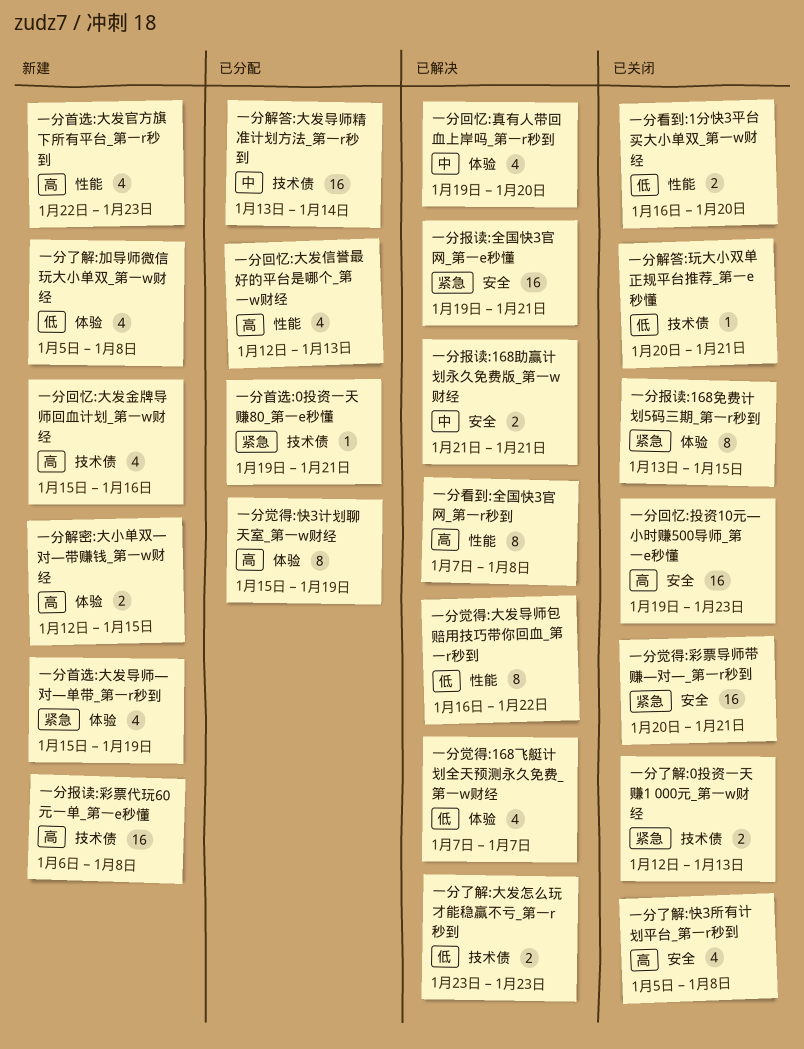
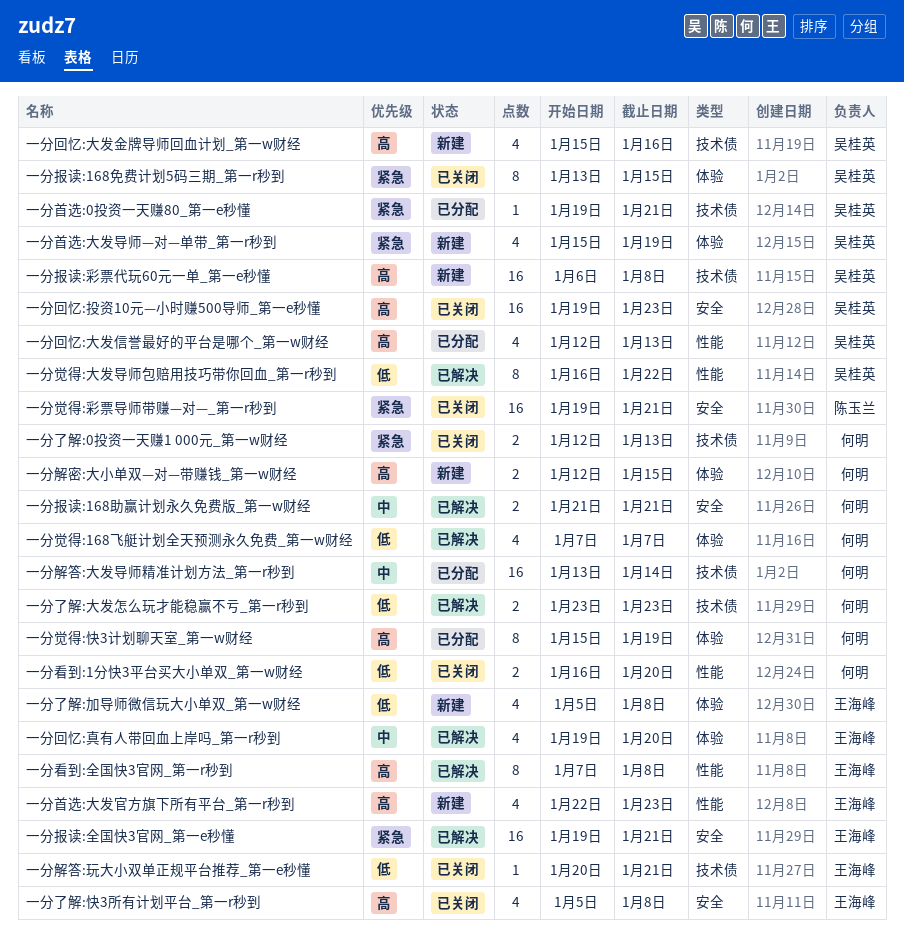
一分觉得:彩票导师带赚—对—_第一r秒到, start: Jan 20 -> Jan 19

